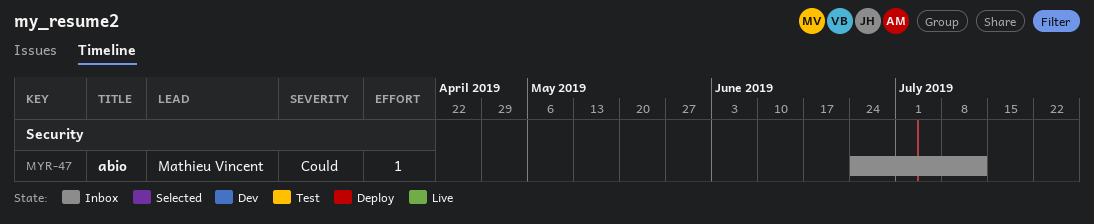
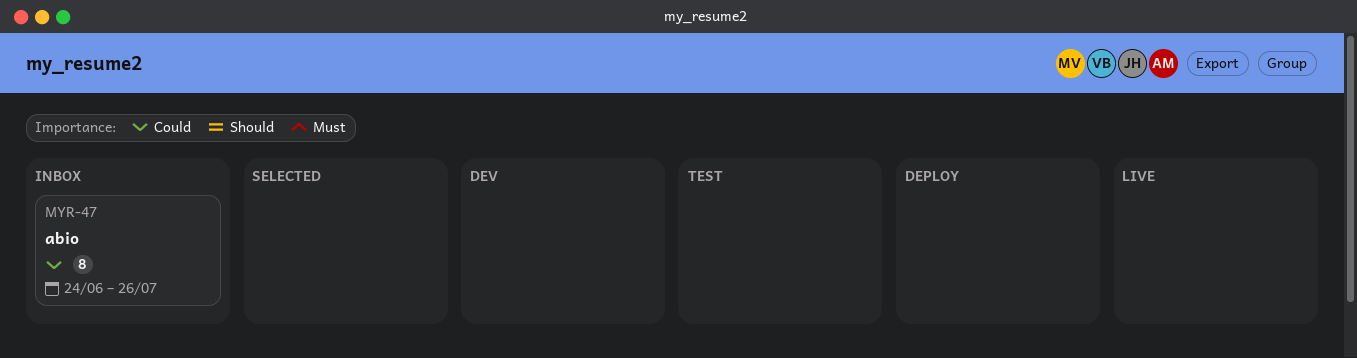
MYR-47, estimate: 1 -> 8
MYR-47, due: Jul 12 -> Jul 26

